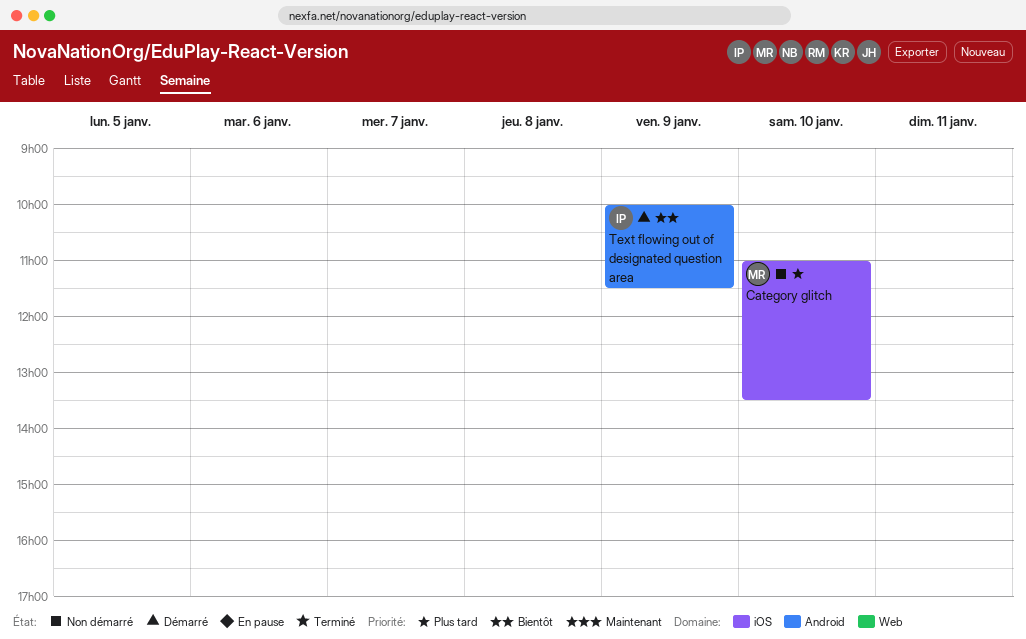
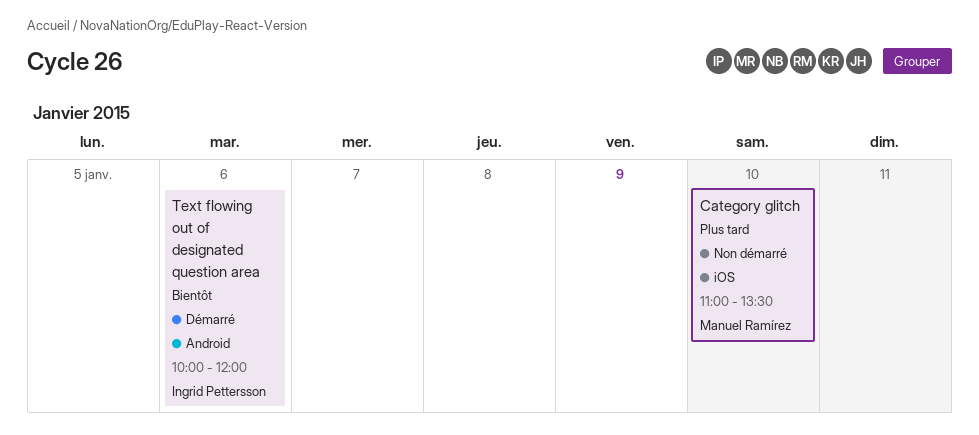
Text flowing out of designated question area, day: Jan 9 -> Jan 6
Text flowing out of designated question area, ends: 11:30 -> 12:00

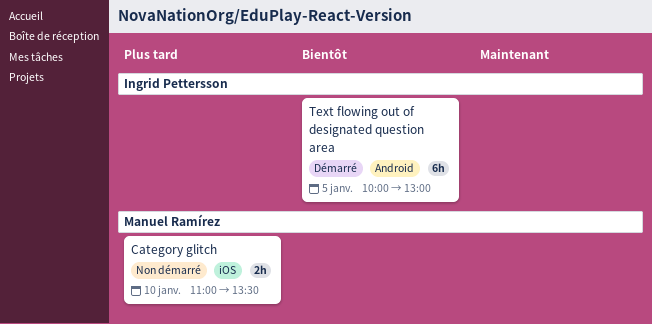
Text flowing out of designated question area, day: Jan 6 -> Jan 5
Text flowing out of designated question area, ends: 12:00 -> 13:00

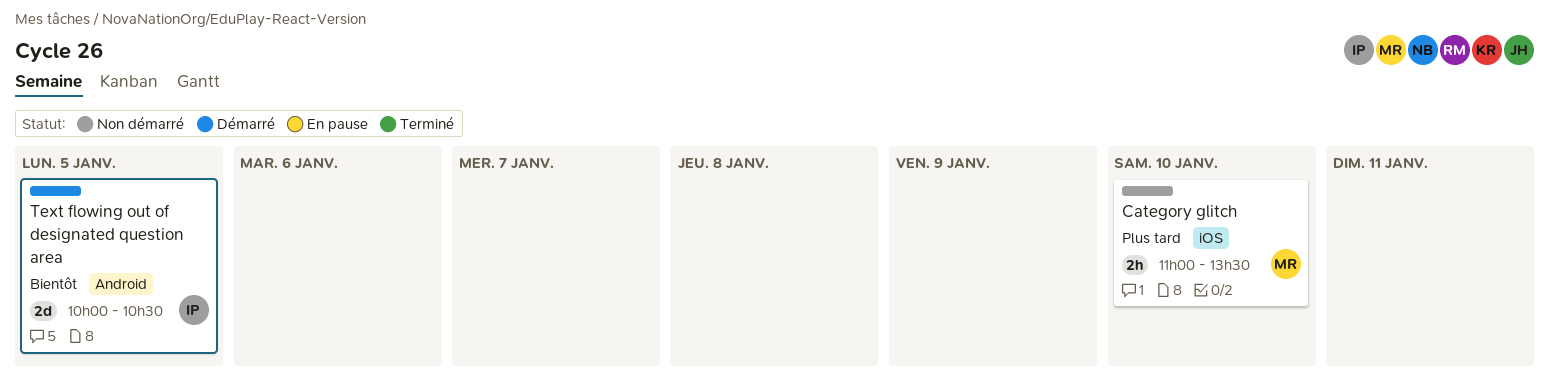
Text flowing out of designated question area, estimate: 6h -> 2d
Text flowing out of designated question area, ends: 13:00 -> 10:30

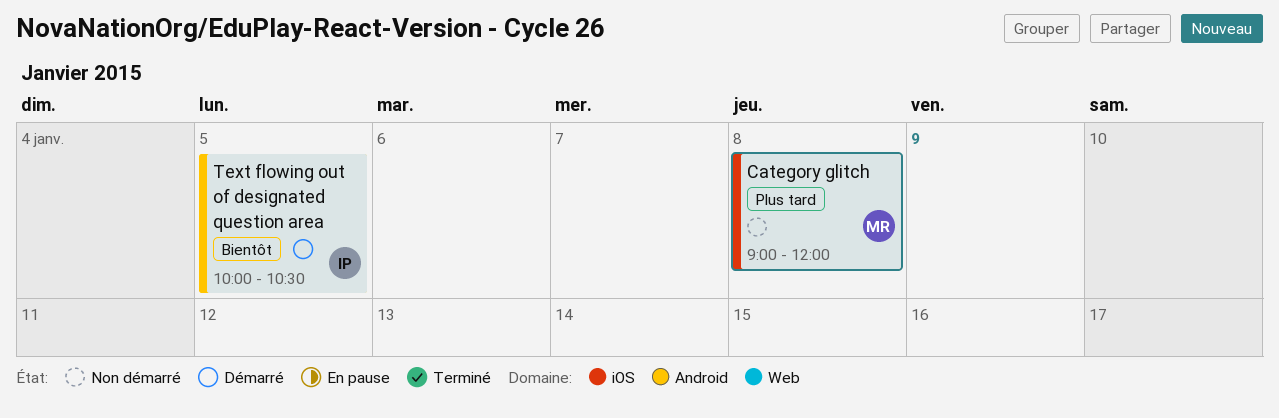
Category glitch, day: Jan 10 -> Jan 8
Category glitch, begins: 11:00 -> 09:00
Category glitch, ends: 13:30 -> 12:00

